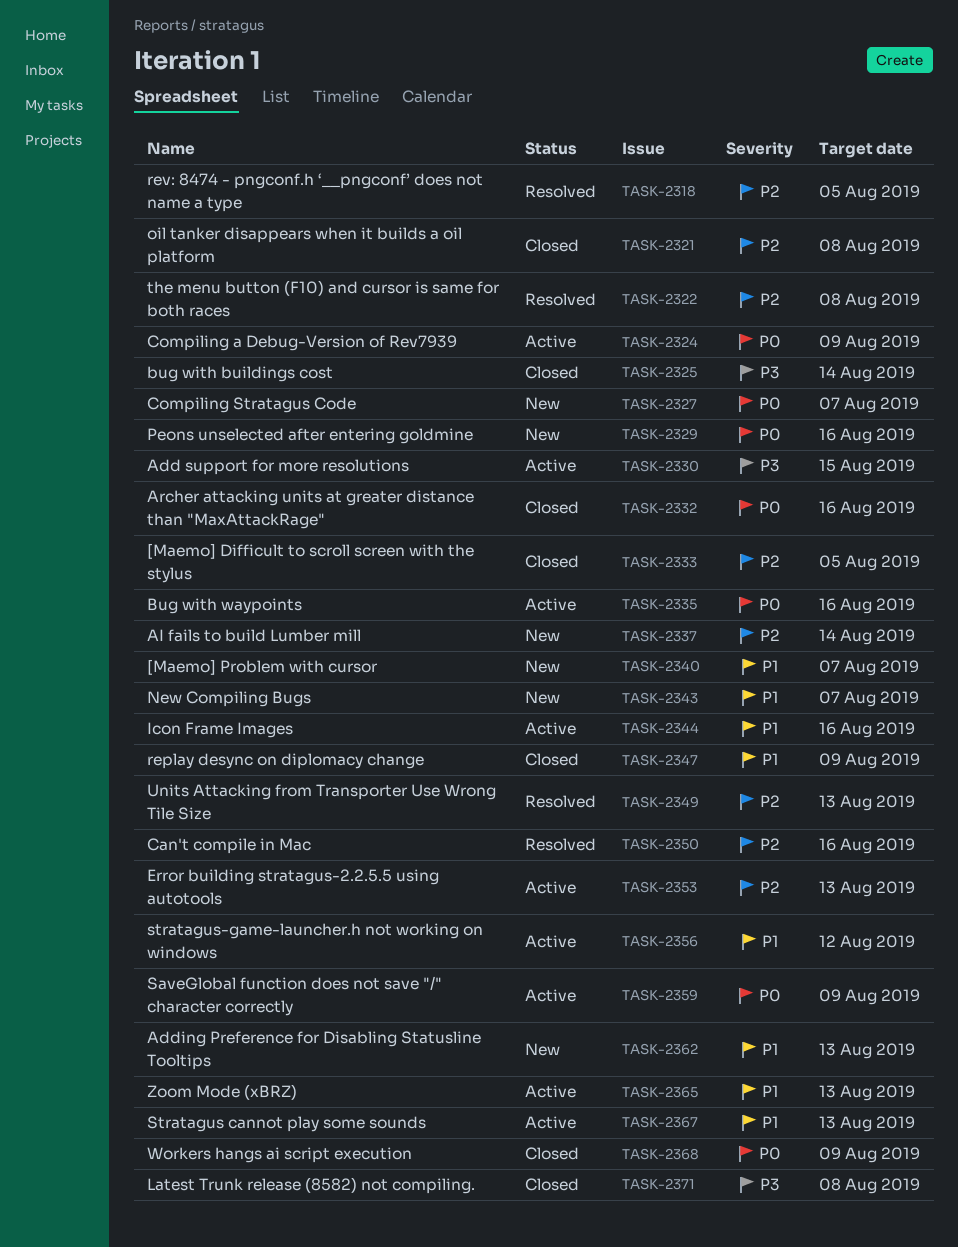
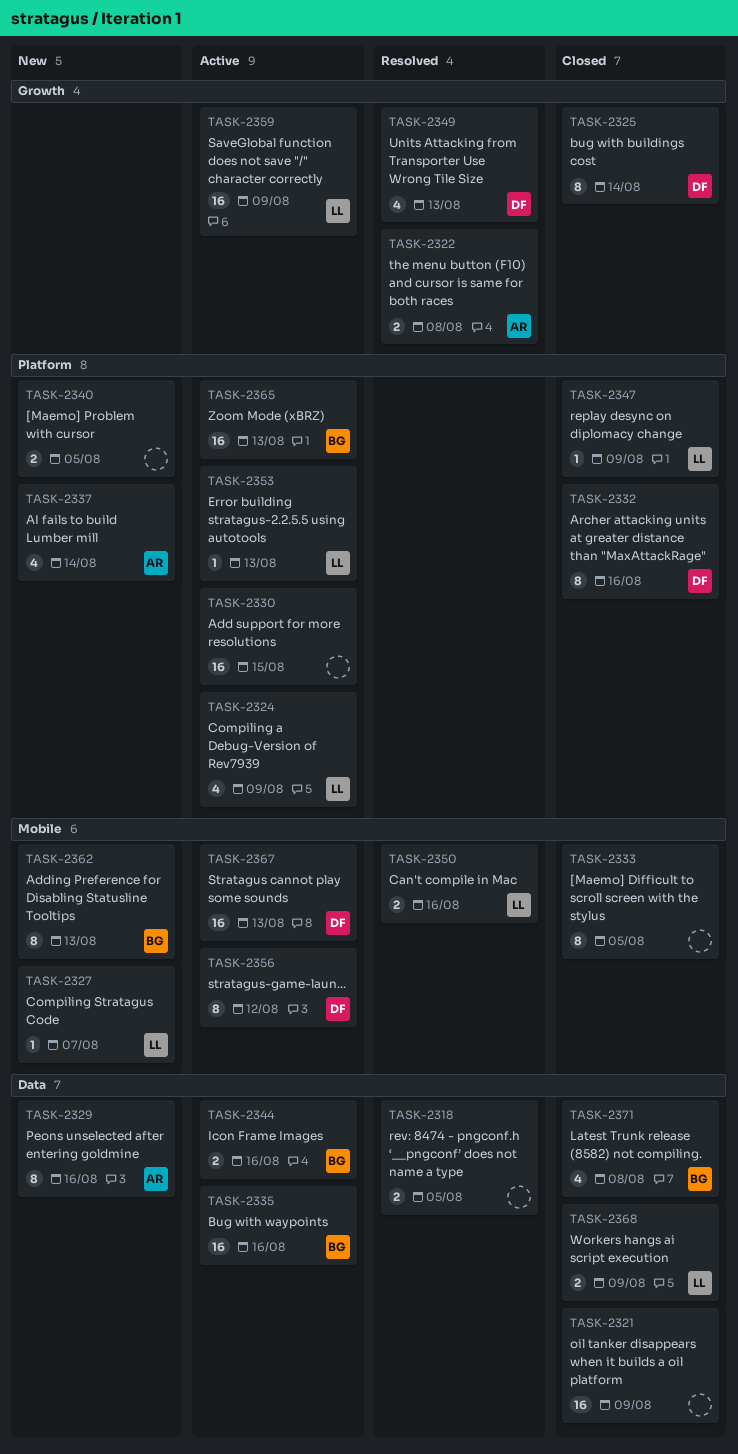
TASK-2321, due: Aug 8 -> Aug 9
TASK-2340, due: Aug 7 -> Aug 5
TASK-2343: present -> none

